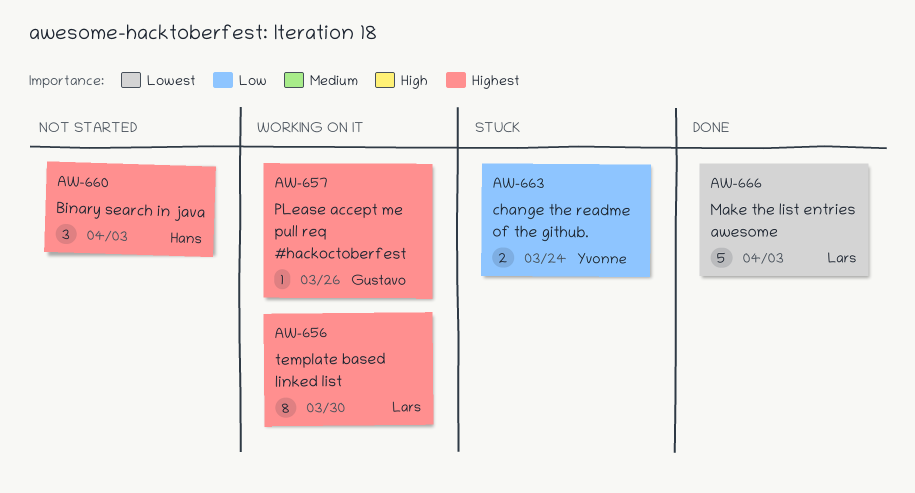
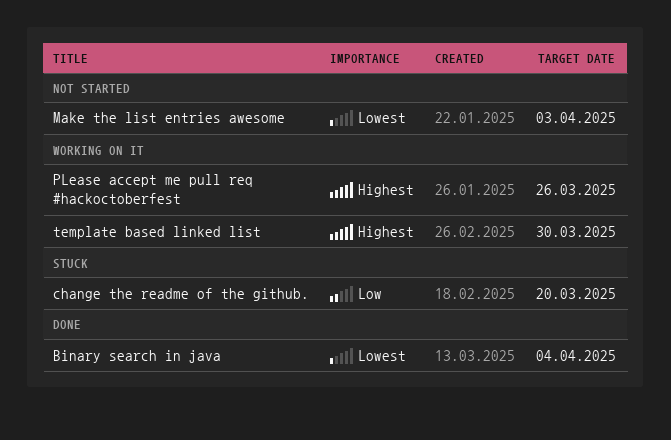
Binary search in java, status: Not started -> Done
Binary search in java, priority: Highest -> Lowest
Binary search in java, due: Apr 3 -> Apr 4
change the readme of the github., due: Mar 24 -> Mar 20
Make the list entries awesome, status: Done -> Not started

